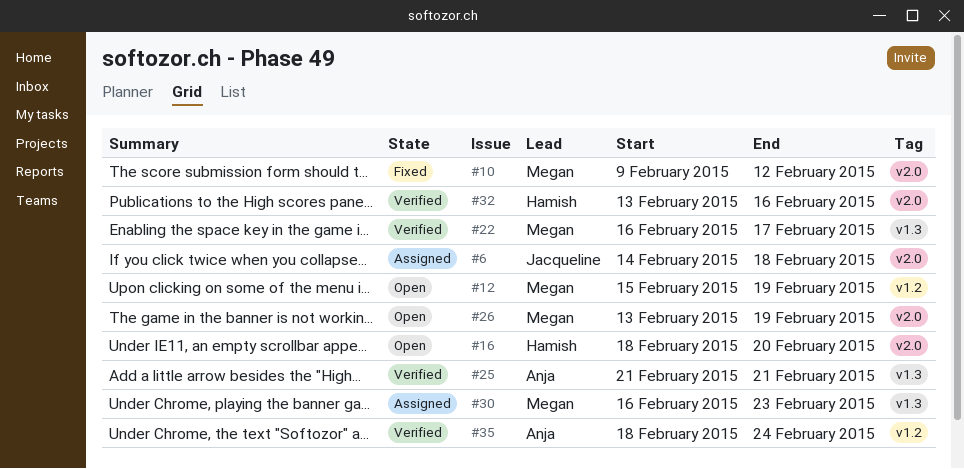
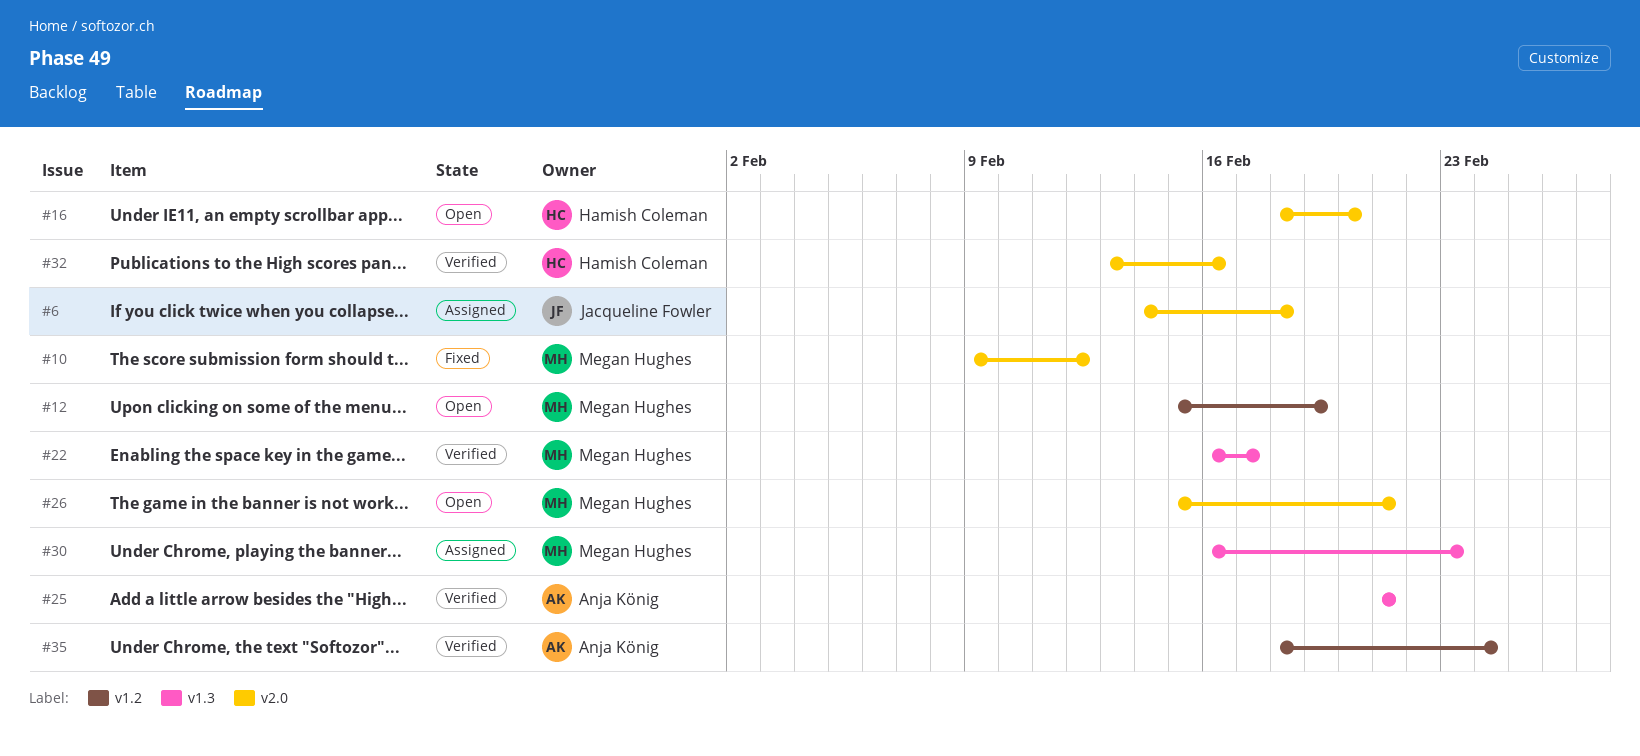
#26, start: Feb 13 -> Feb 15
#26, due: Feb 19 -> Feb 21

